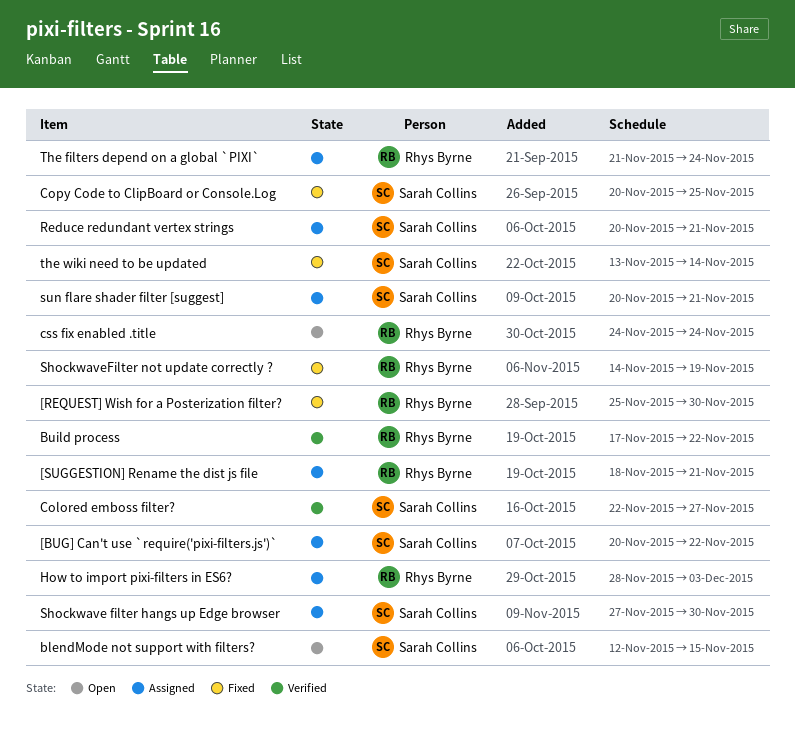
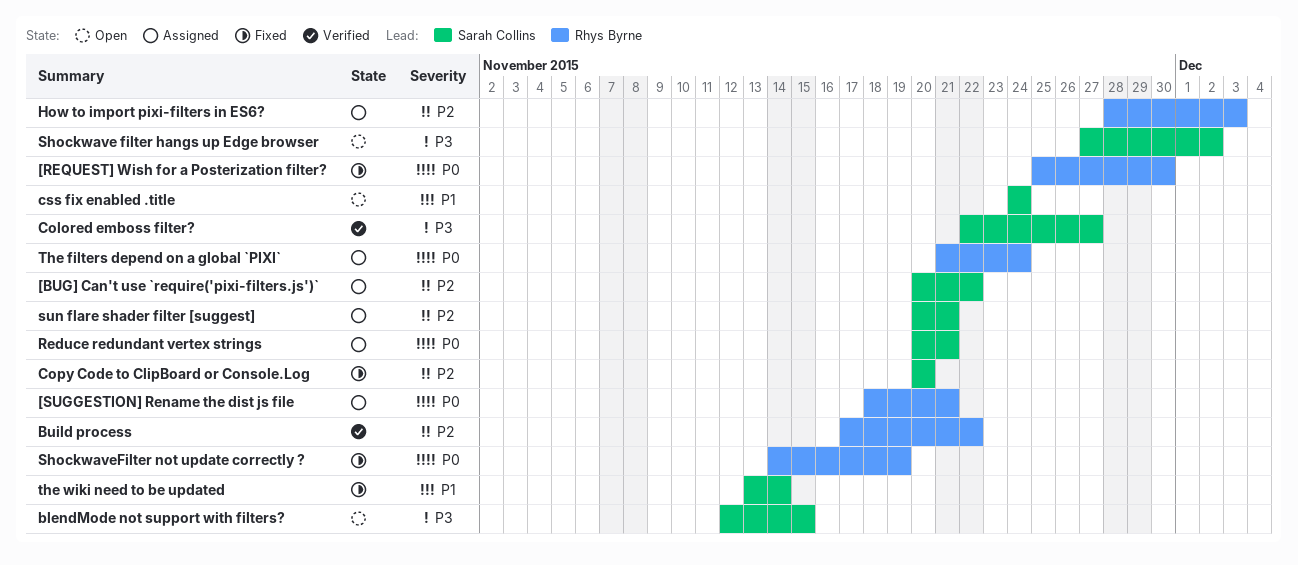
Copy Code to ClipBoard or Console.Log, due: Nov 25 -> Nov 20
css fix enabled .title, owner: Rhys Byrne -> Sarah Collins
Shockwave filter hangs up Edge browser, status: Assigned -> Open
Shockwave filter hangs up Edge browser, due: Nov 30 -> Dec 2

